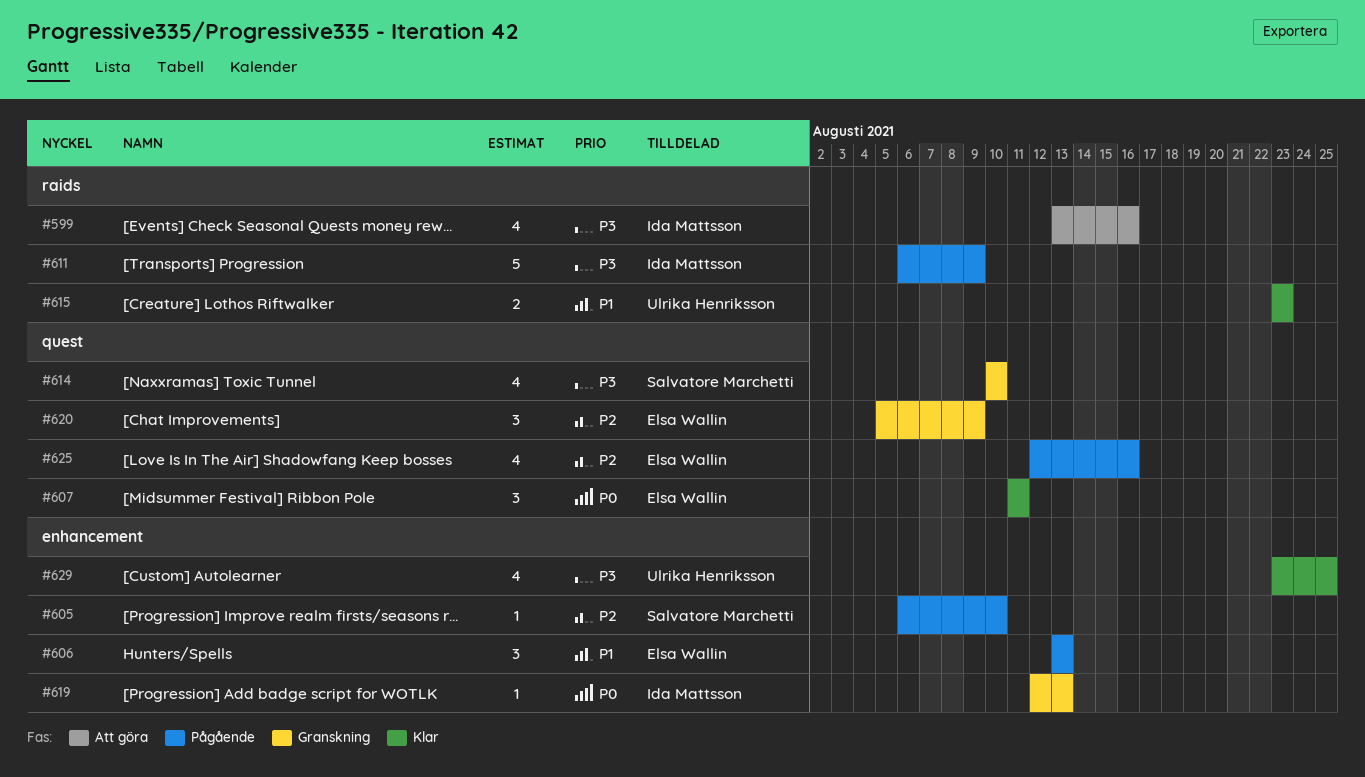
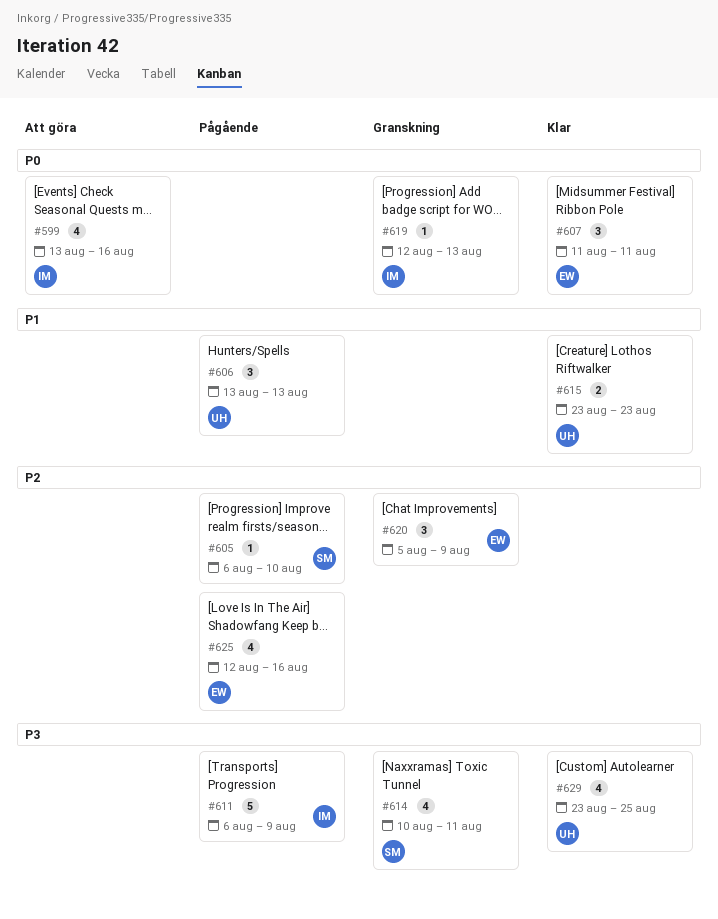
#599, priority: P3 -> P0
#606, owner: Elsa Wallin -> Ulrika Henriksson
#614, due: Aug 10 -> Aug 11

